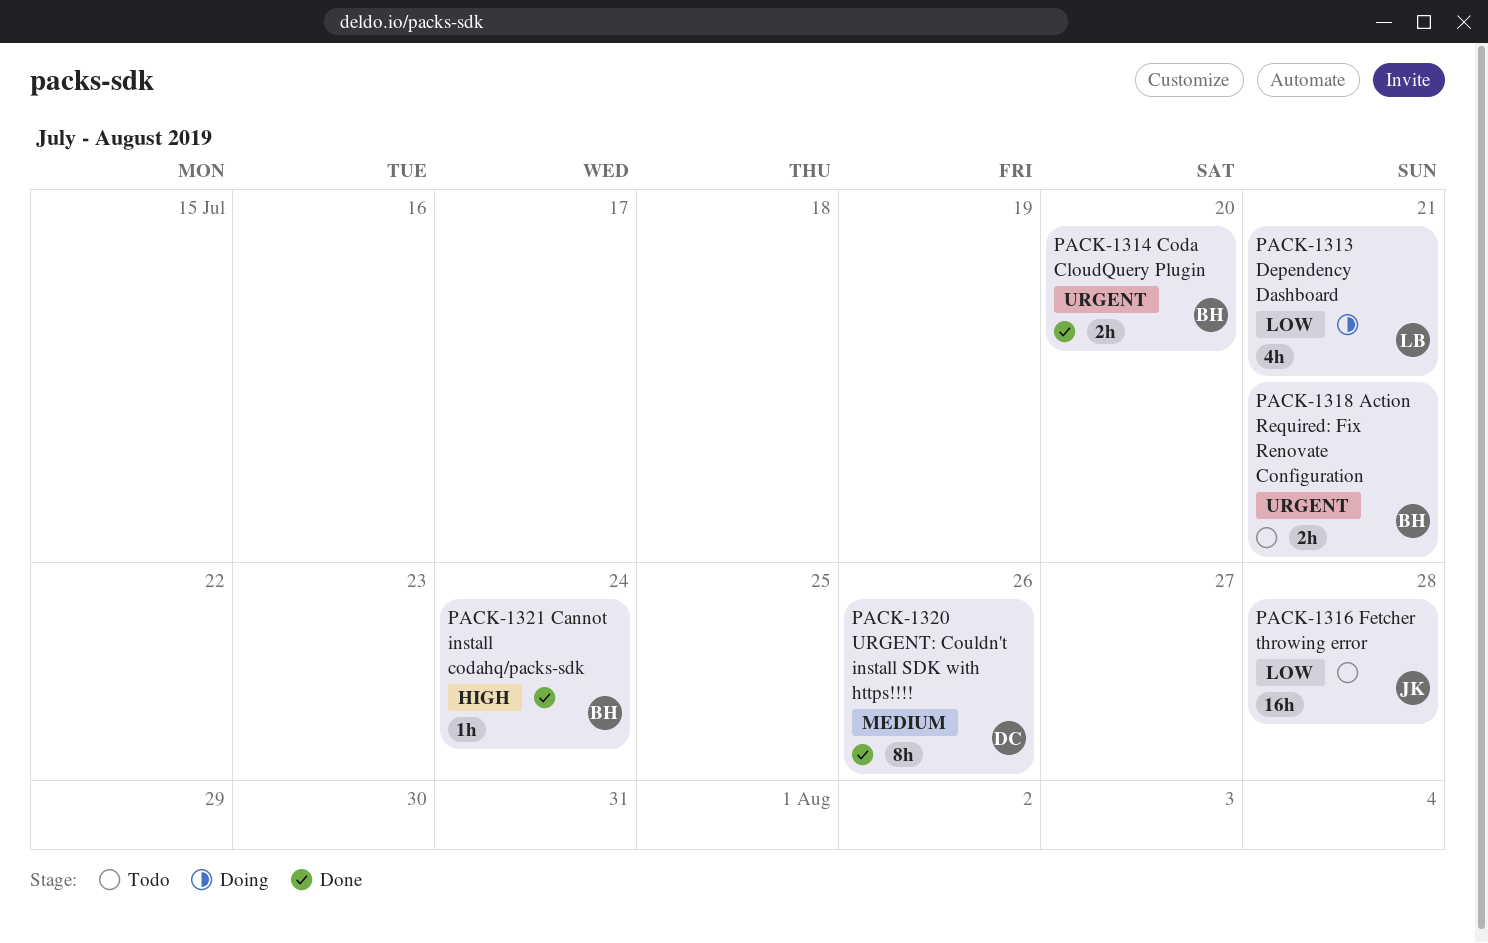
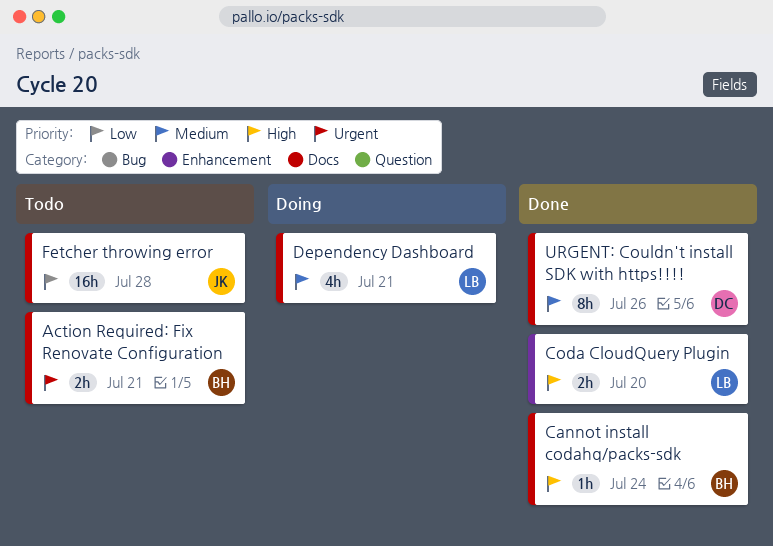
Coda CloudQuery Plugin, owner: BH -> LB
Coda CloudQuery Plugin, priority: Urgent -> High
Dependency Dashboard, priority: Low -> Medium

